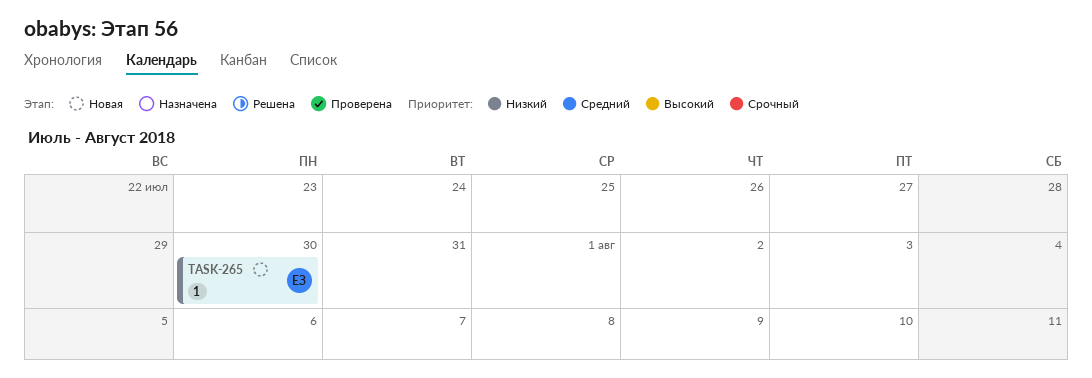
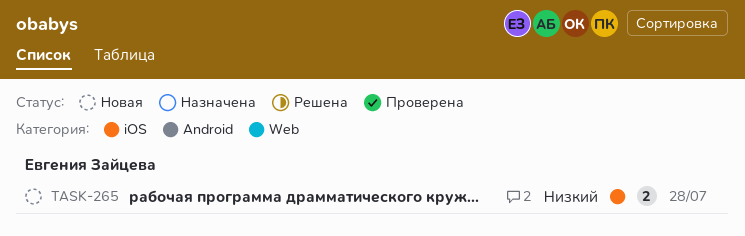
TASK-265, estimate: 1 -> 2
TASK-265, due: Jul 30 -> Jul 28

